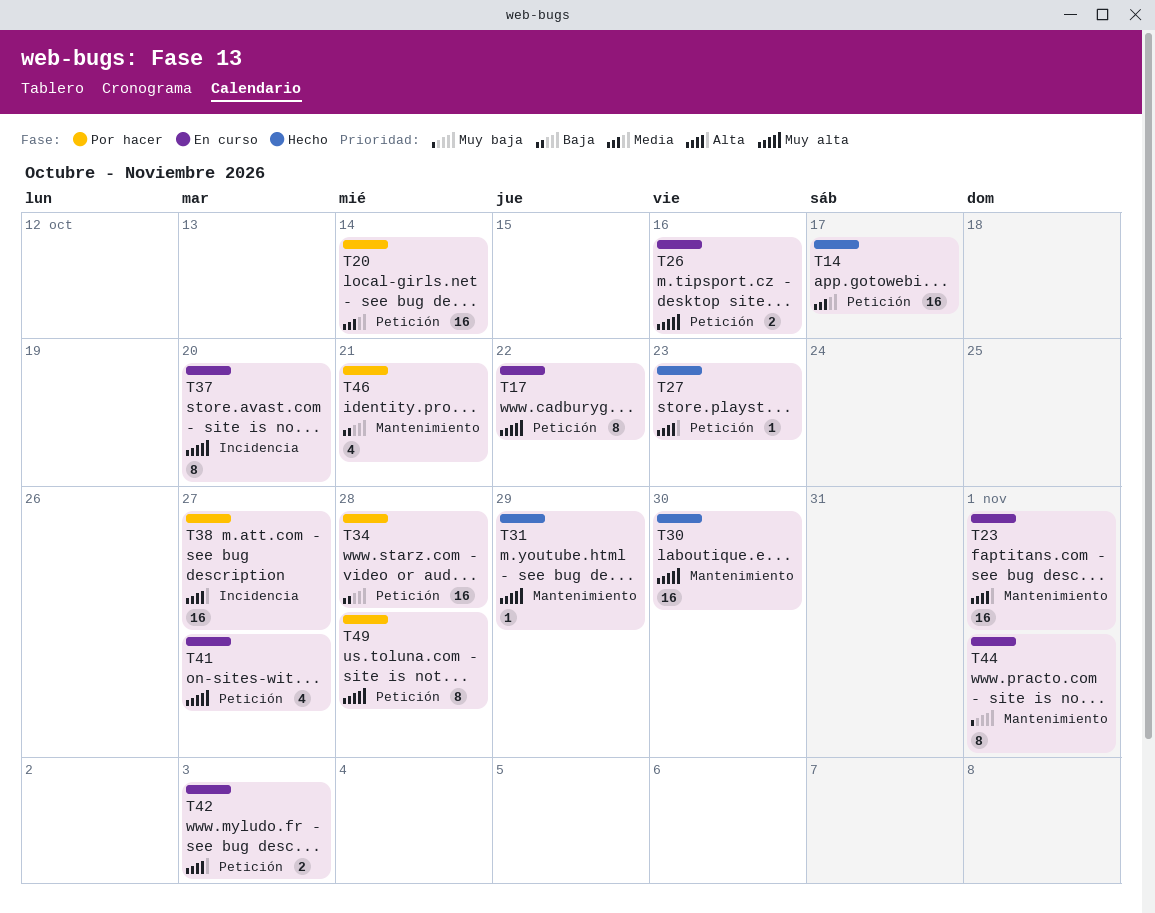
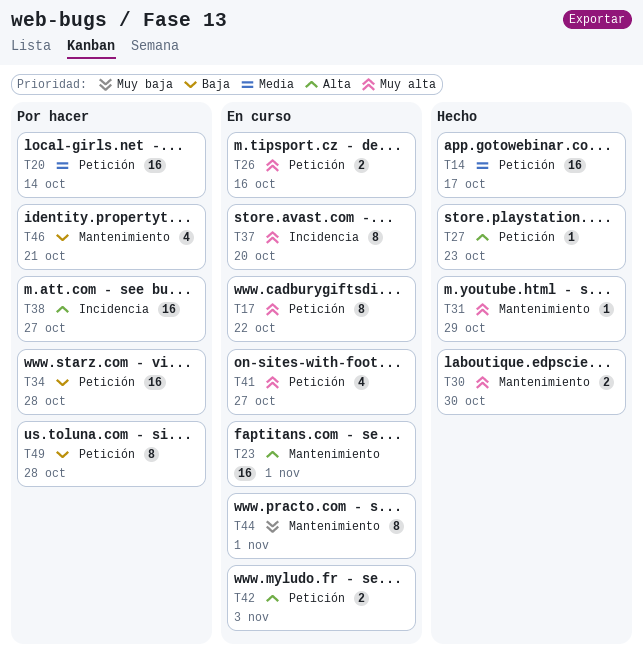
T30, estimate: 16 -> 2
T49, priority: Muy alta -> Baja

